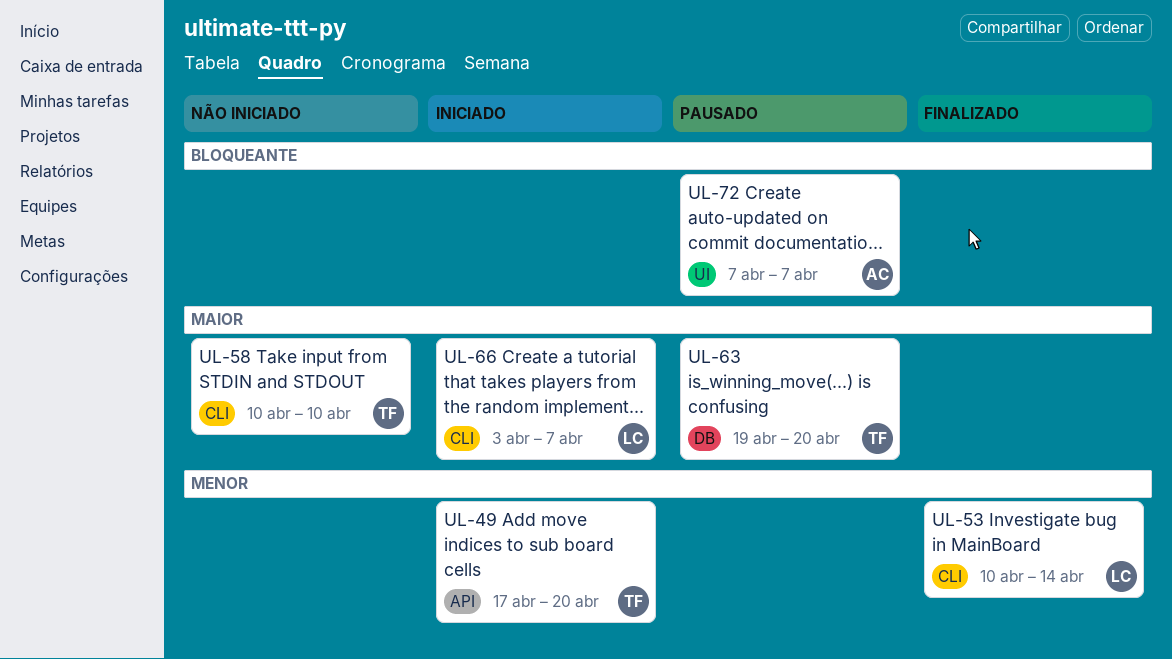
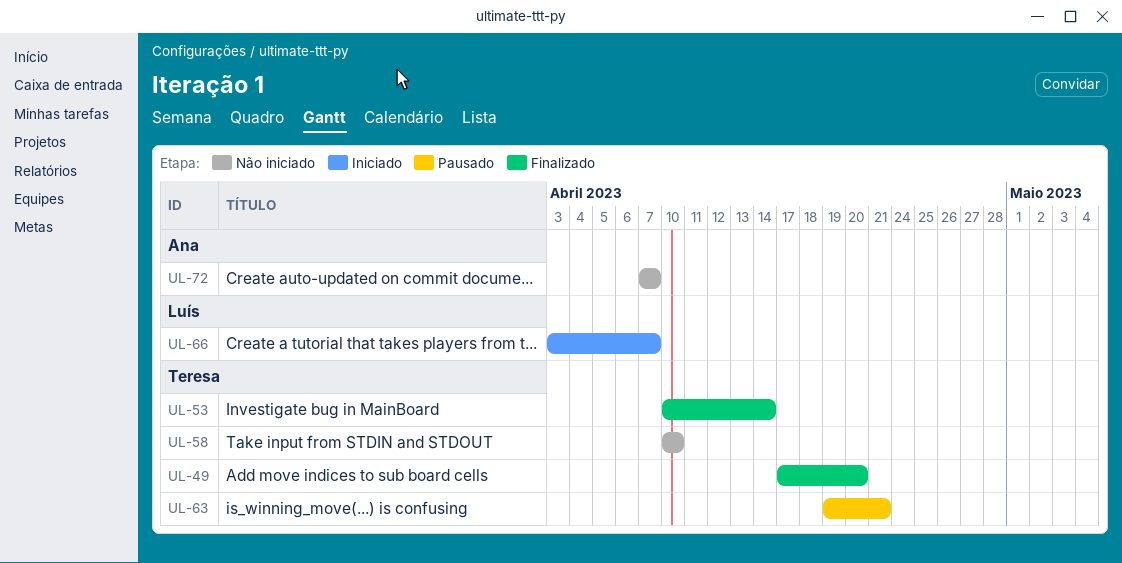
UL-49, status: Iniciado -> Finalizado
UL-53, owner: Luís -> Teresa
UL-63, due: Apr 20 -> Apr 21
UL-72, status: Pausado -> Não iniciado

